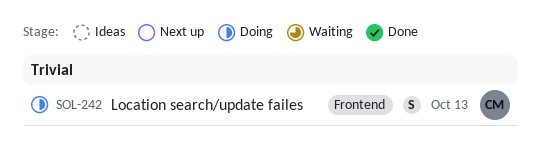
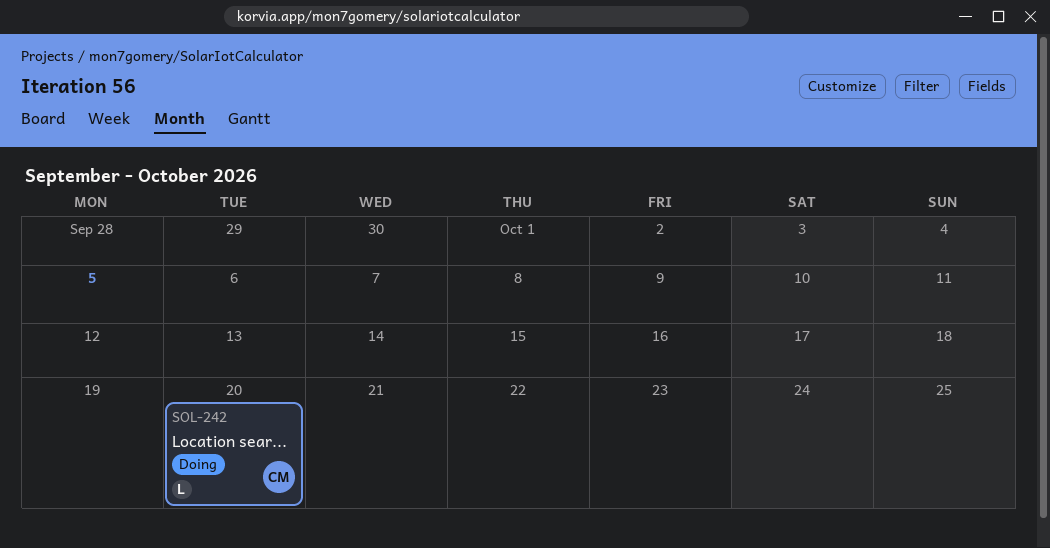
SOL-242, estimate: S -> L
SOL-242, due: Oct 13 -> Oct 20

